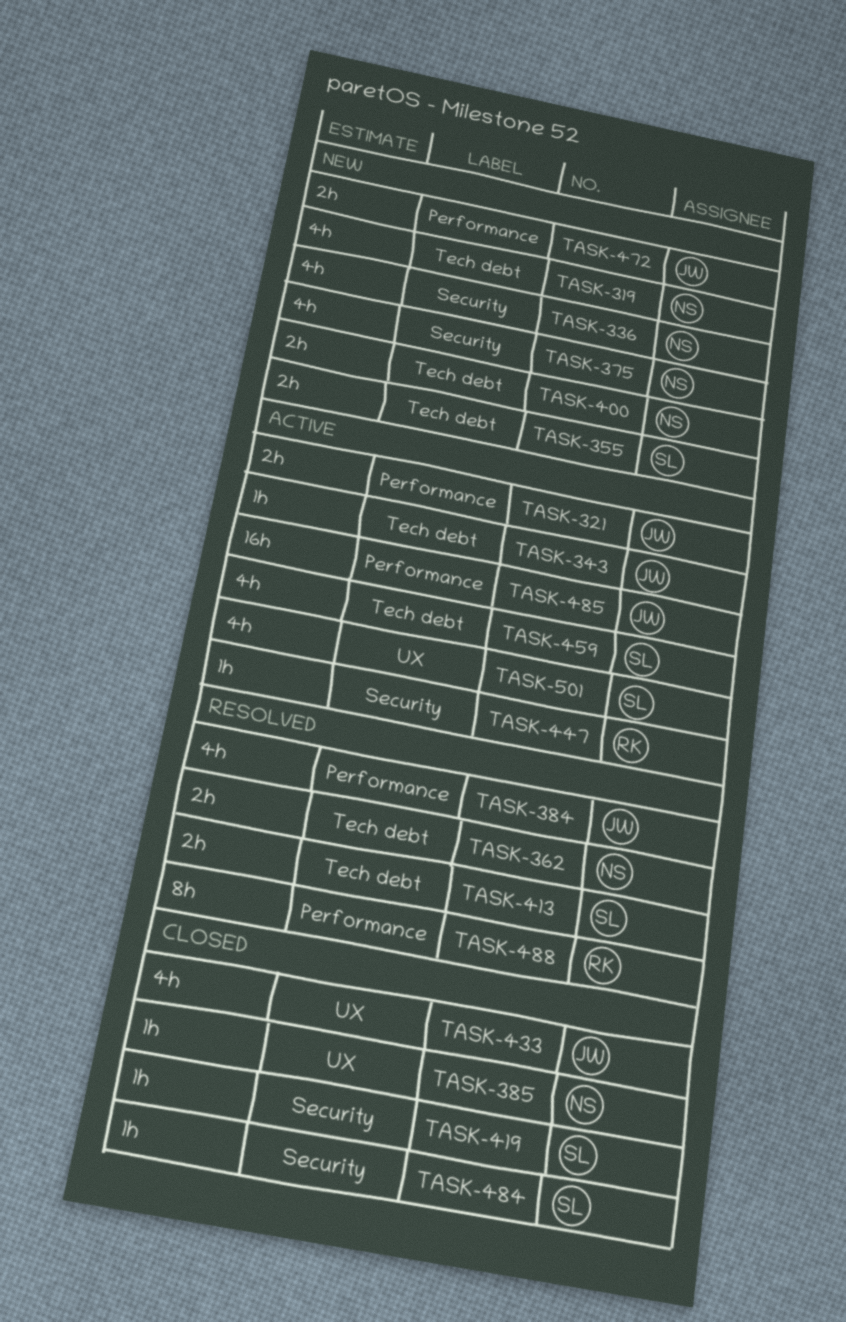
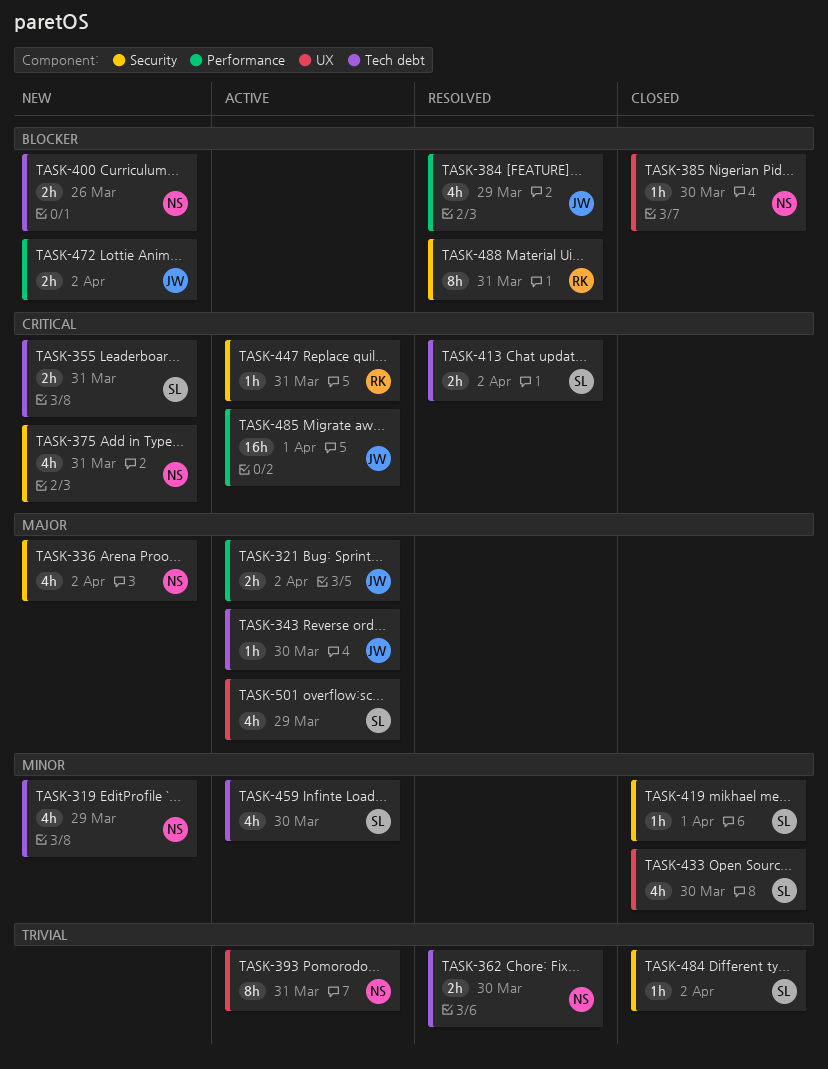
TASK-393: none -> present
TASK-433, owner: JW -> SL
TASK-488, label: Performance -> Security

